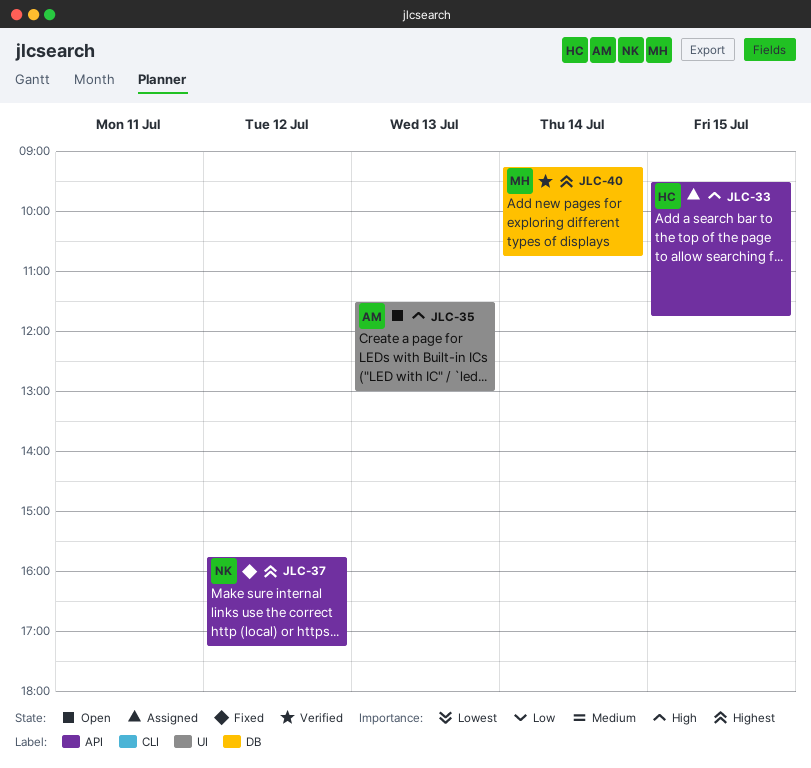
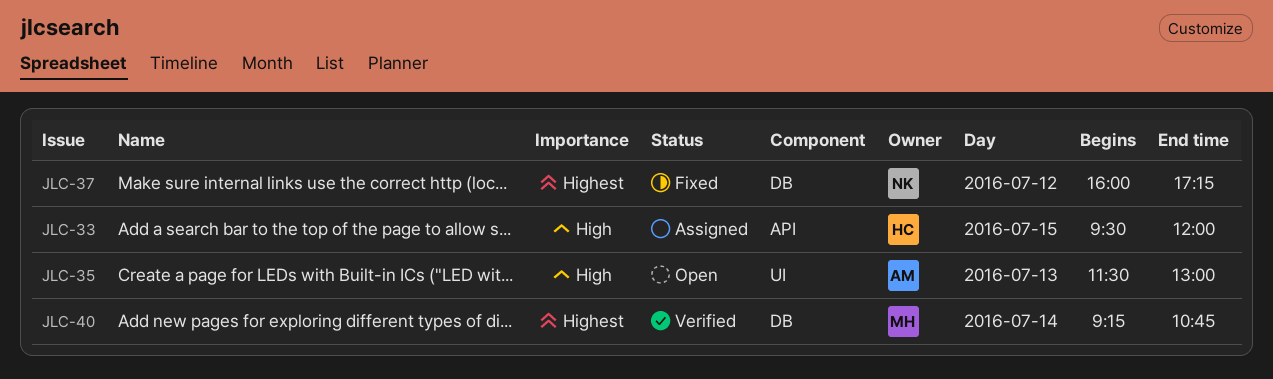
JLC-33, ends: 11:45 -> 12:00
JLC-37, label: API -> DB
JLC-37, begins: 15:45 -> 16:00

